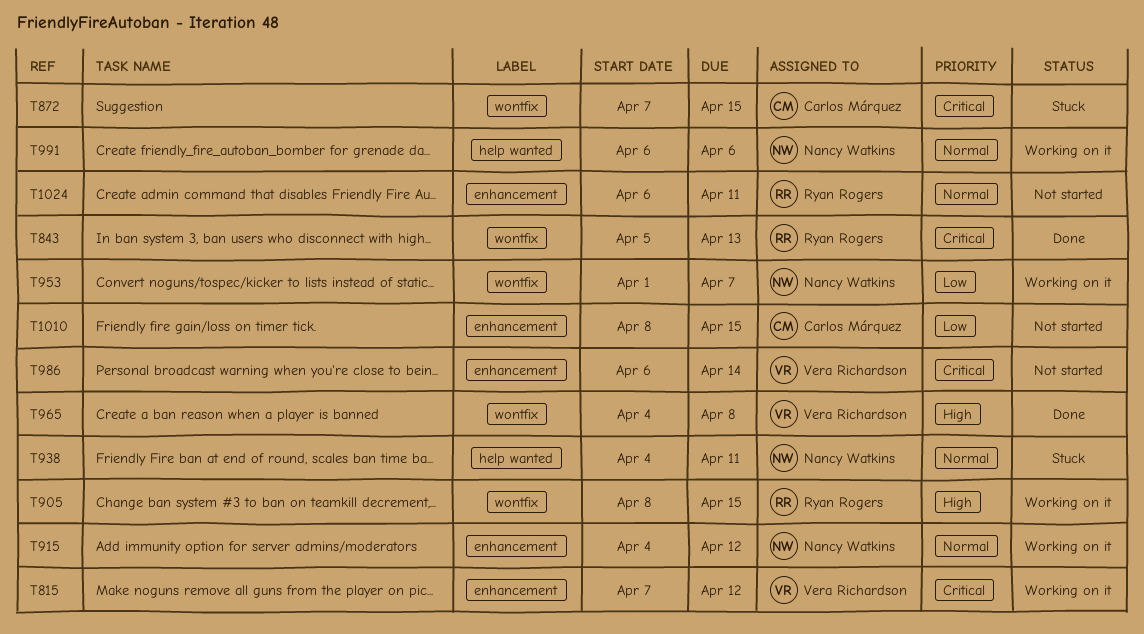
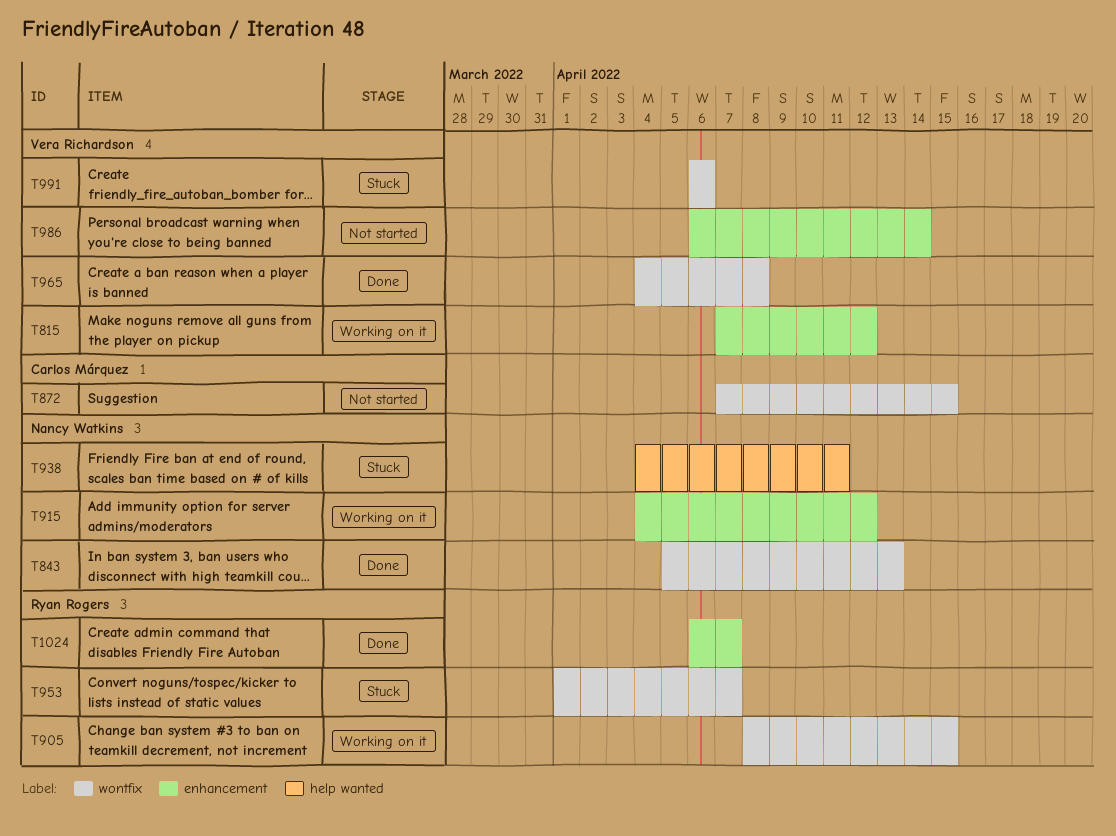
T843, owner: Ryan Rogers -> Nancy Watkins
T872, status: Stuck -> Not started
T953, status: Working on it -> Stuck
T953, owner: Nancy Watkins -> Ryan Rogers
T991, status: Working on it -> Stuck
T991, owner: Nancy Watkins -> Vera Richardson
T991, label: help wanted -> wontfix
T1010: present -> none
T1024, status: Not started -> Done
T1024, due: Apr 11 -> Apr 7

